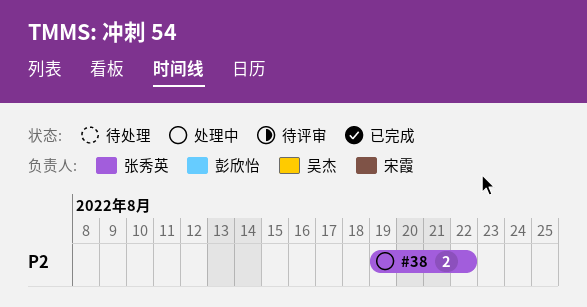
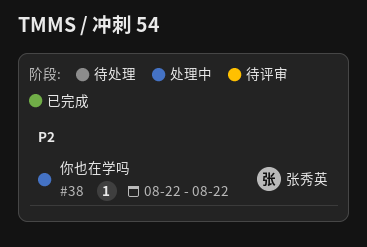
#38, estimate: 2 -> 1
#38, start: Aug 19 -> Aug 22

